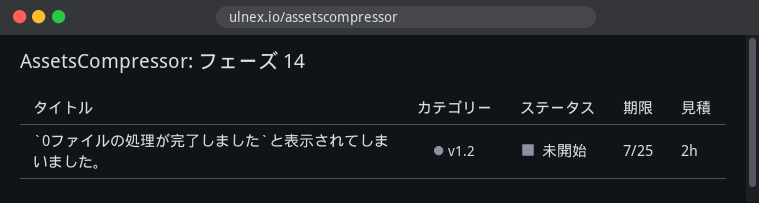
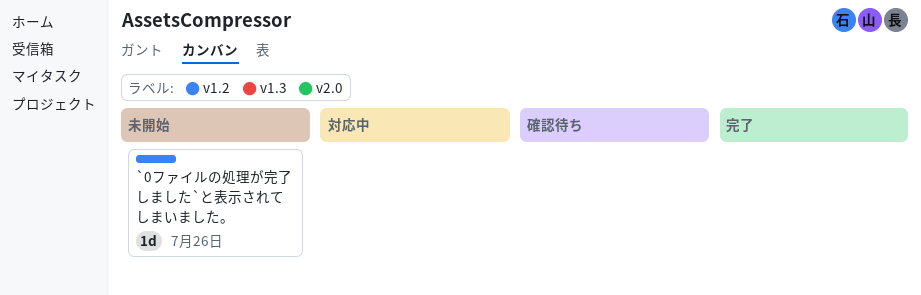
`0ファイルの処理が完了しました`と表示されてしまいました。, estimate: 2h -> 1d
`0ファイルの処理が完了しました`と表示されてしまいました。, due: Jul 25 -> Jul 26

